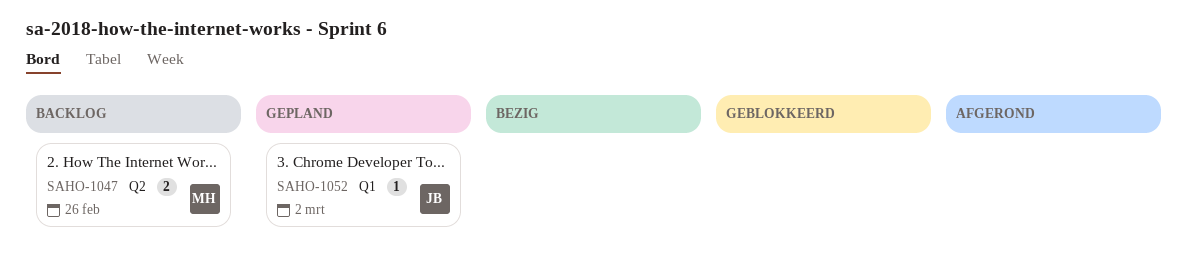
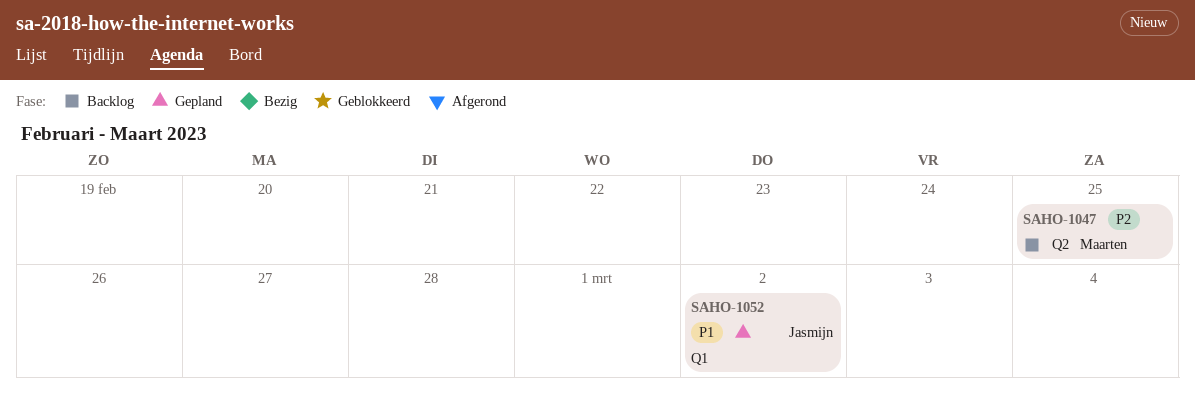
SAHO-1047, due: Feb 26 -> Feb 25

